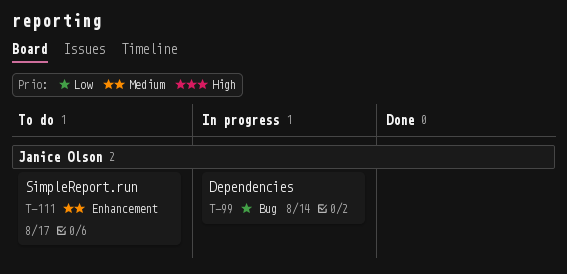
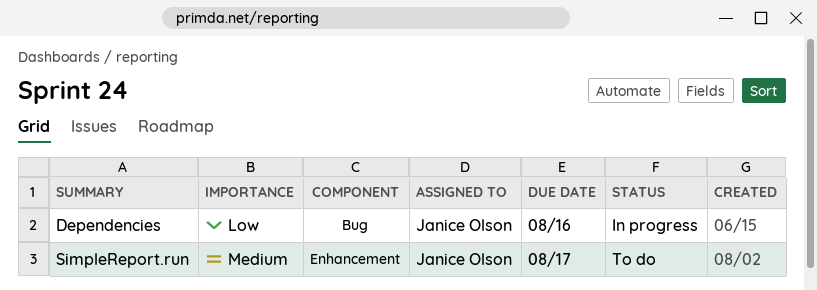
Dependencies, due: Aug 14 -> Aug 16

